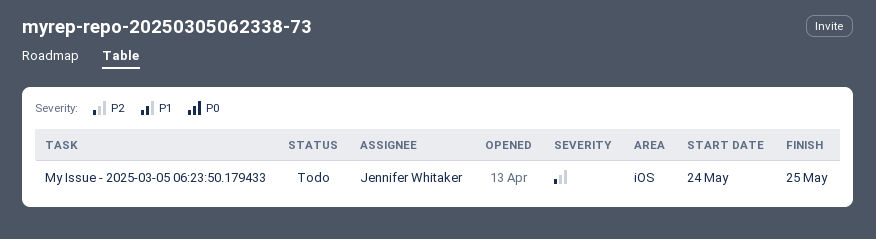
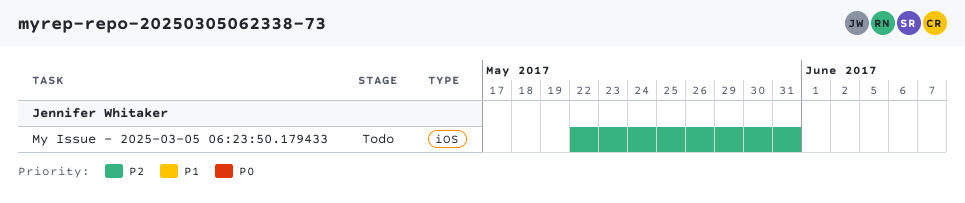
My Issue - 2025-03-05 06:23:50.179433, start: May 24 -> May 22
My Issue - 2025-03-05 06:23:50.179433, due: May 25 -> May 31

